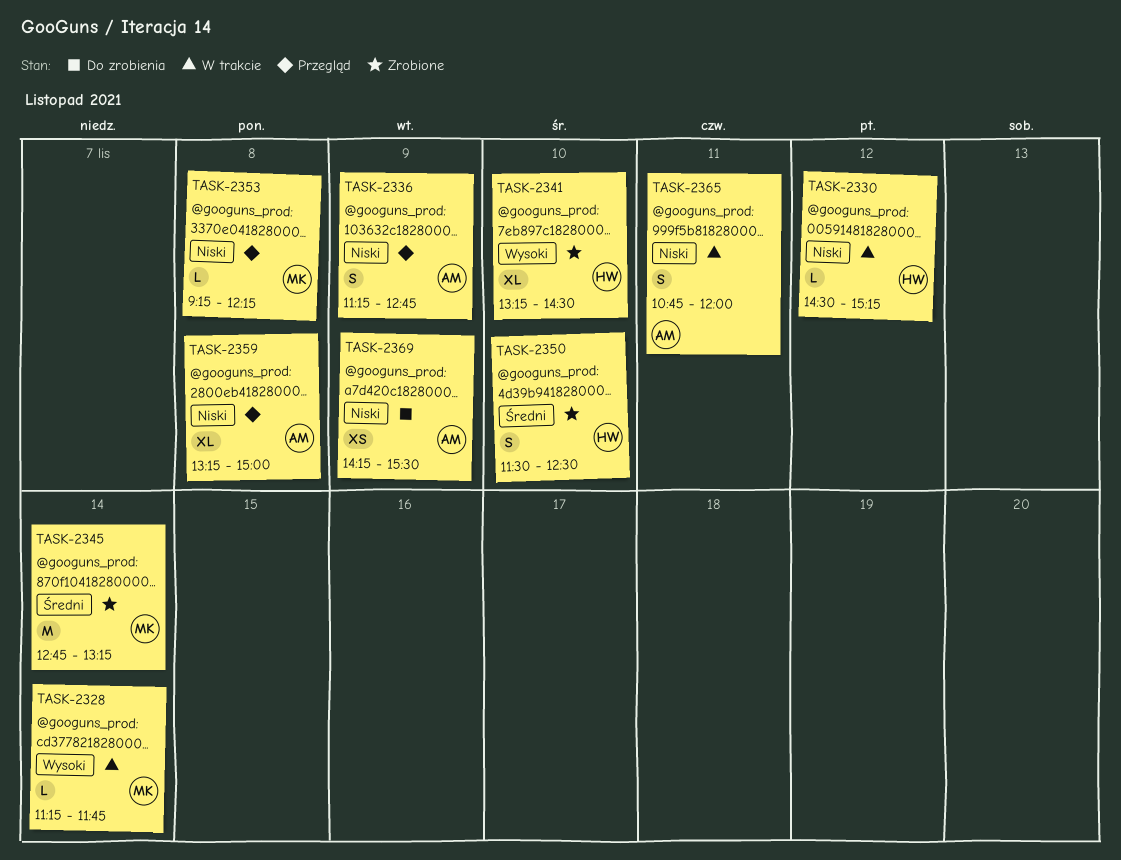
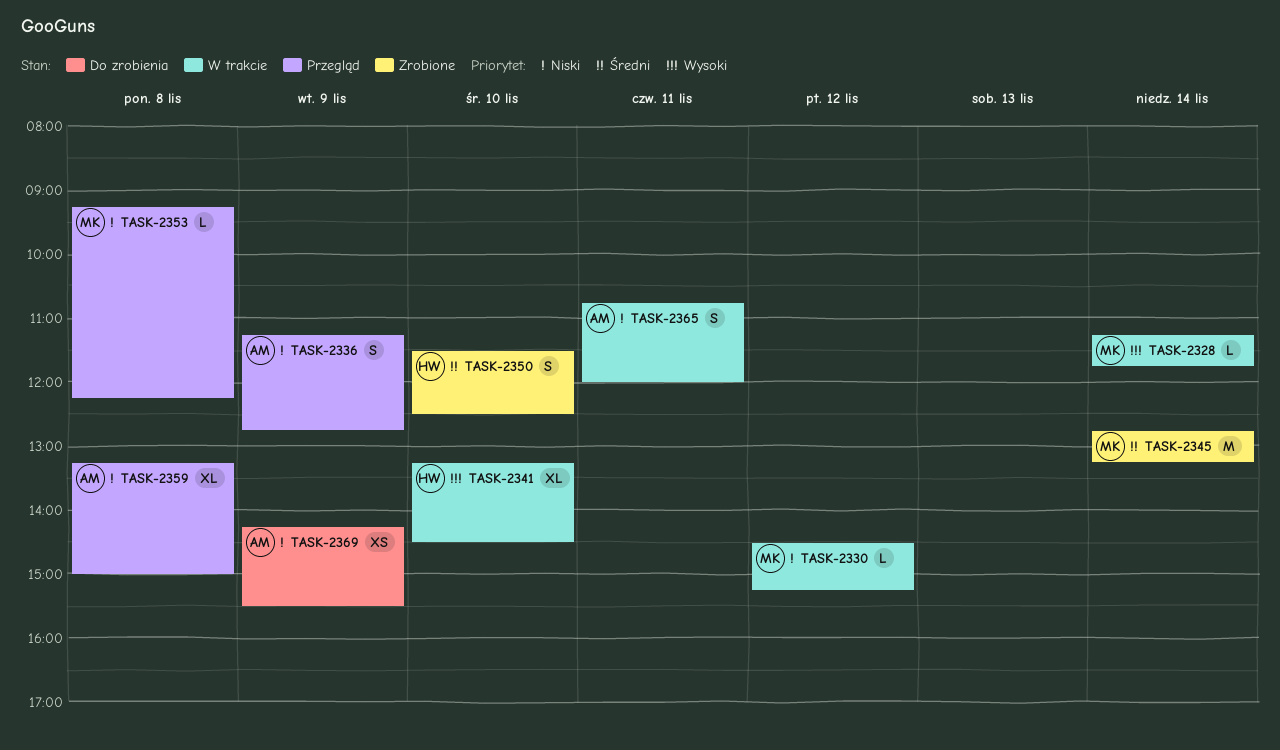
TASK-2330, owner: HW -> MK
TASK-2341, status: Zrobione -> W trakcie

